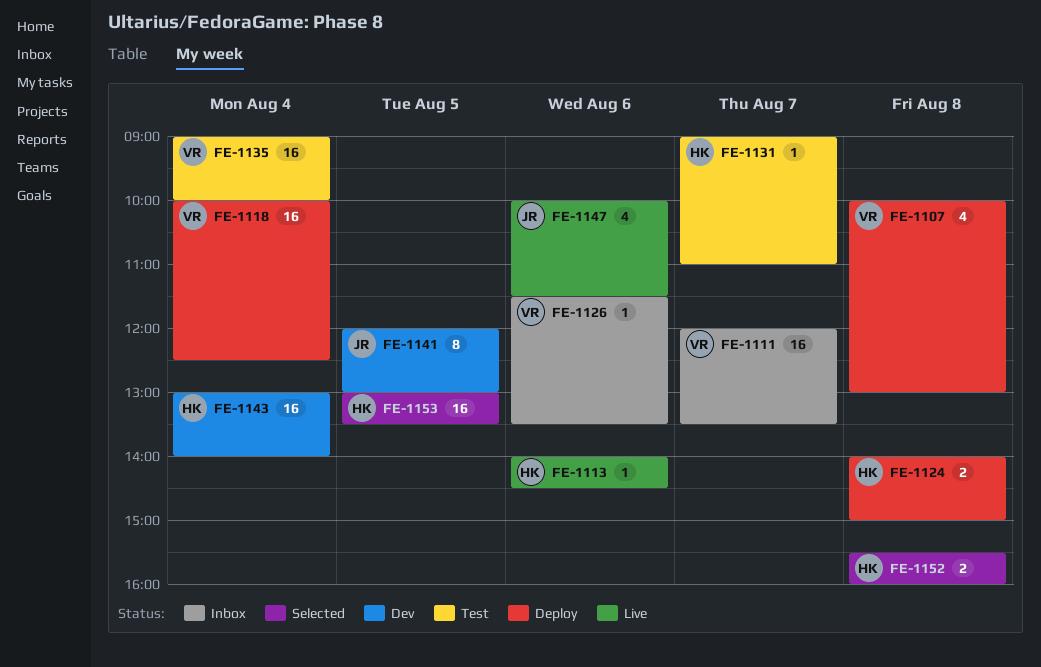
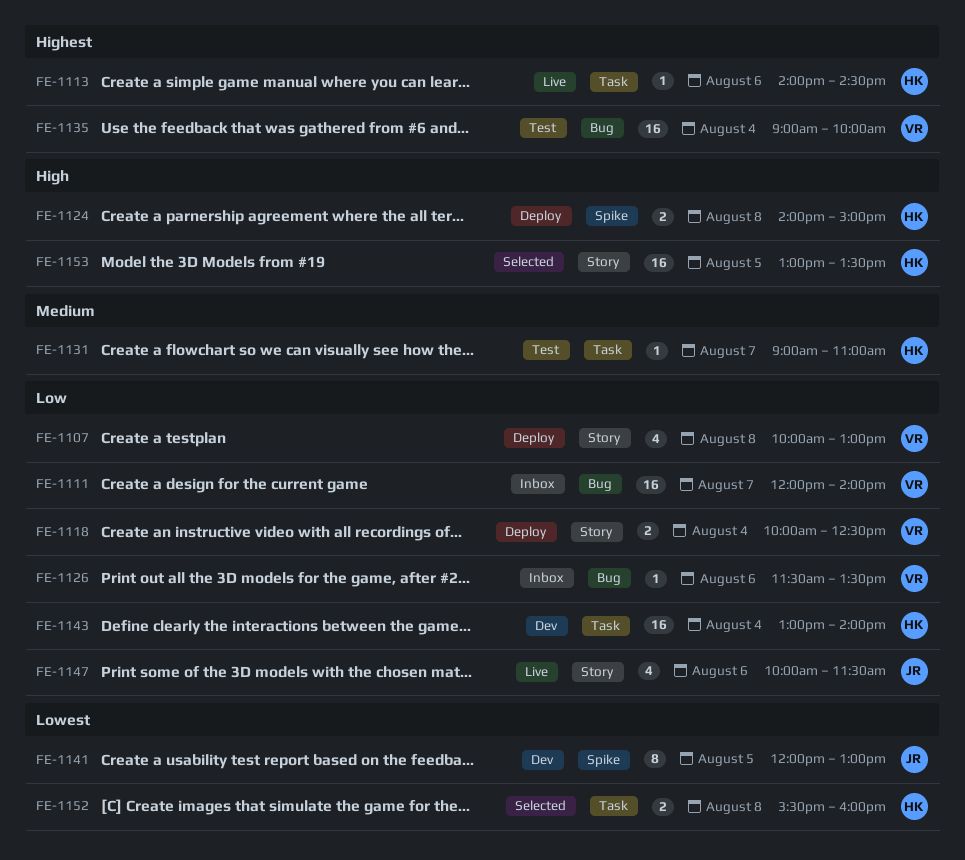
FE-1111, ends: 13:30 -> 14:00
FE-1118, estimate: 16 -> 2

